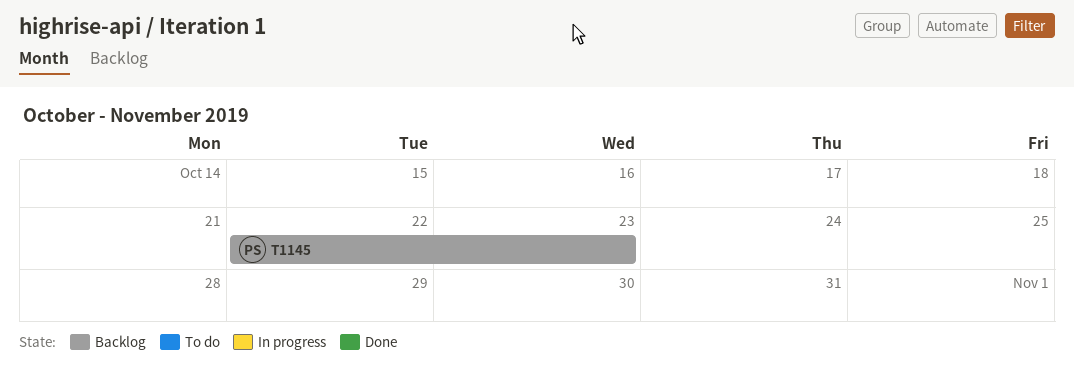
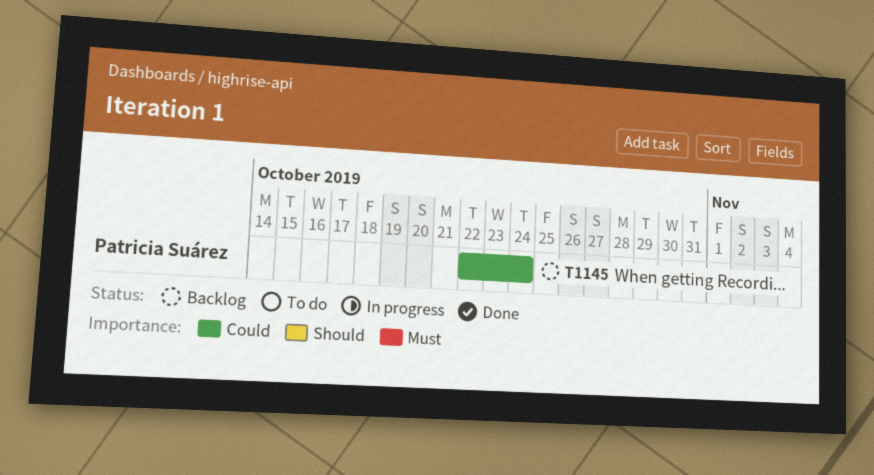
T1145, due: Oct 23 -> Oct 24

